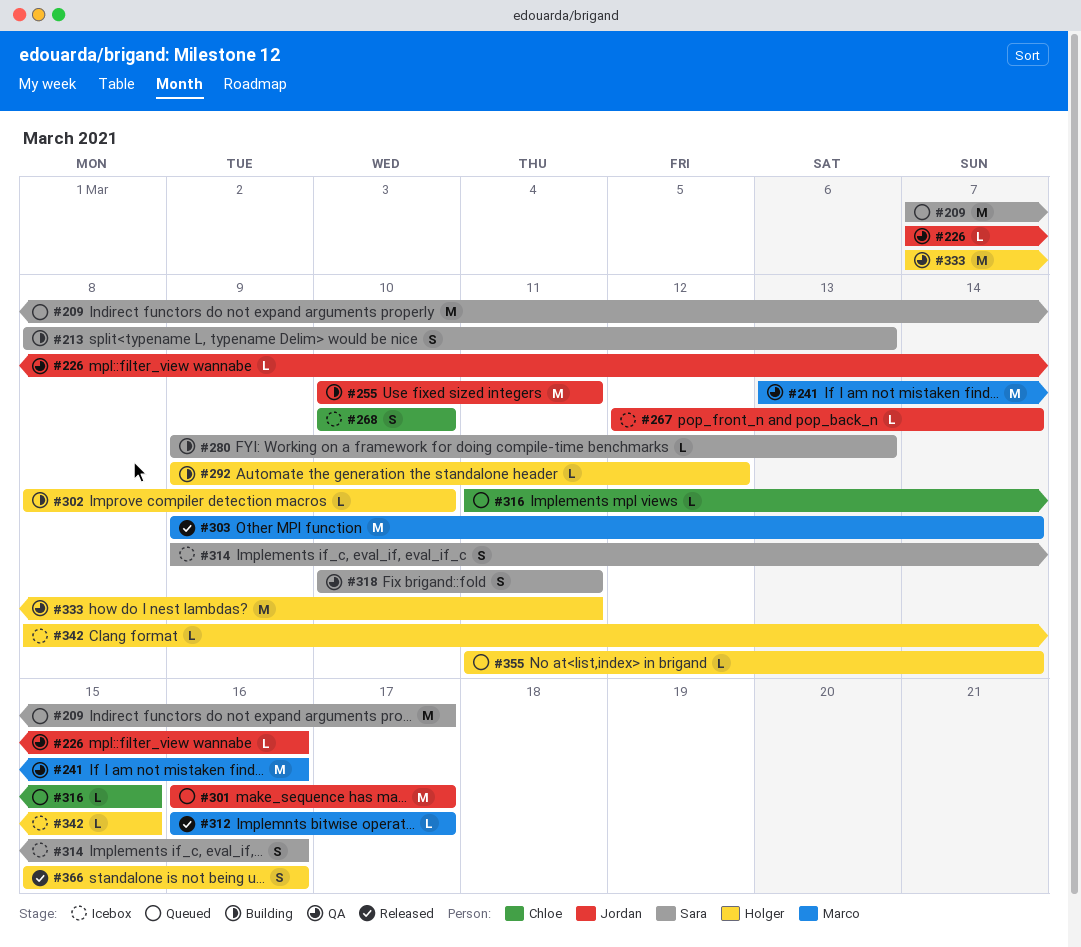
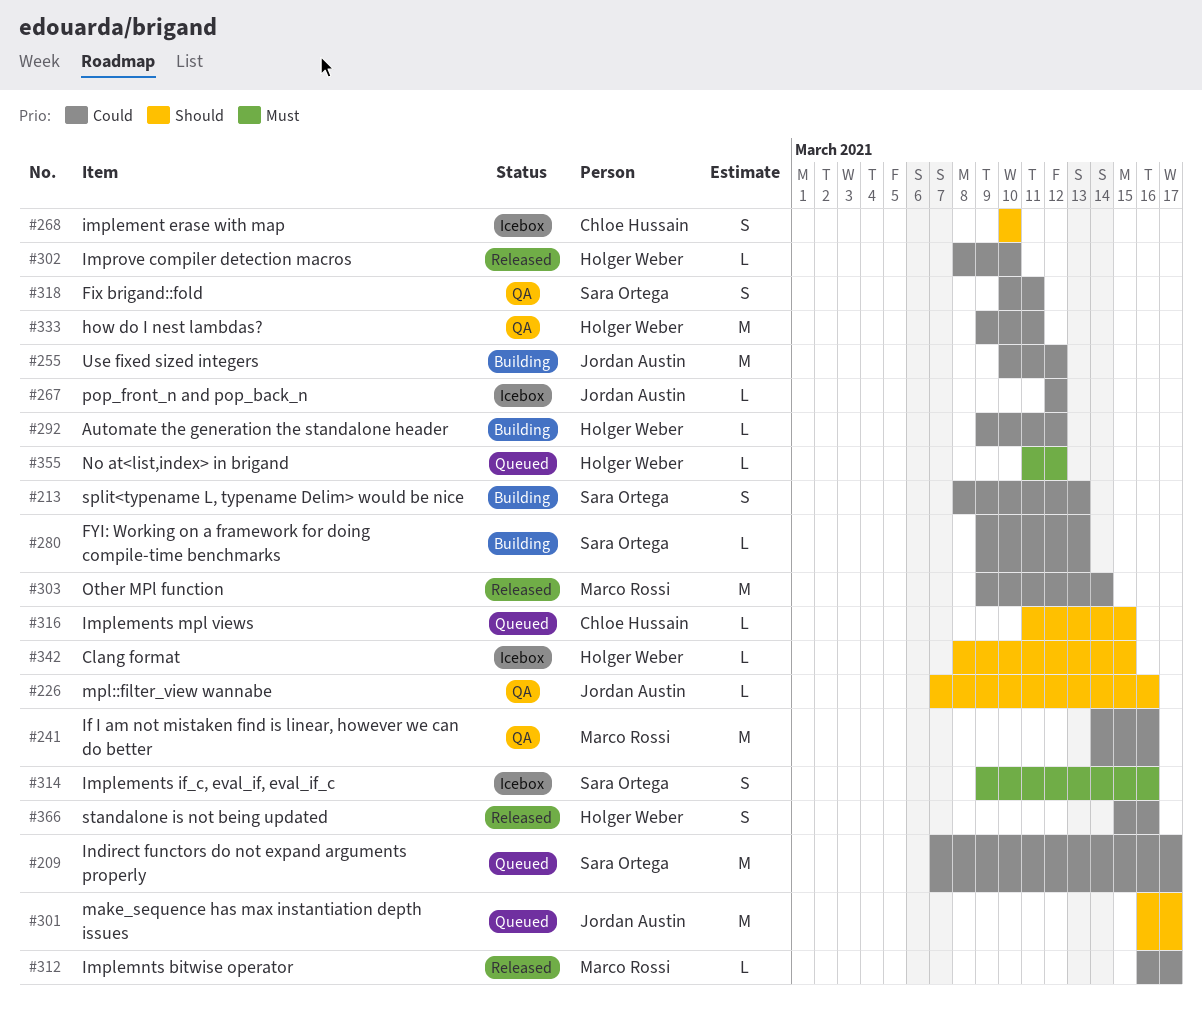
#241, start: Mar 13 -> Mar 14
#255, due: Mar 11 -> Mar 12
#267, due: Mar 14 -> Mar 12
#302, status: Building -> Released
#333, start: Mar 7 -> Mar 9
#355, due: Mar 14 -> Mar 12

